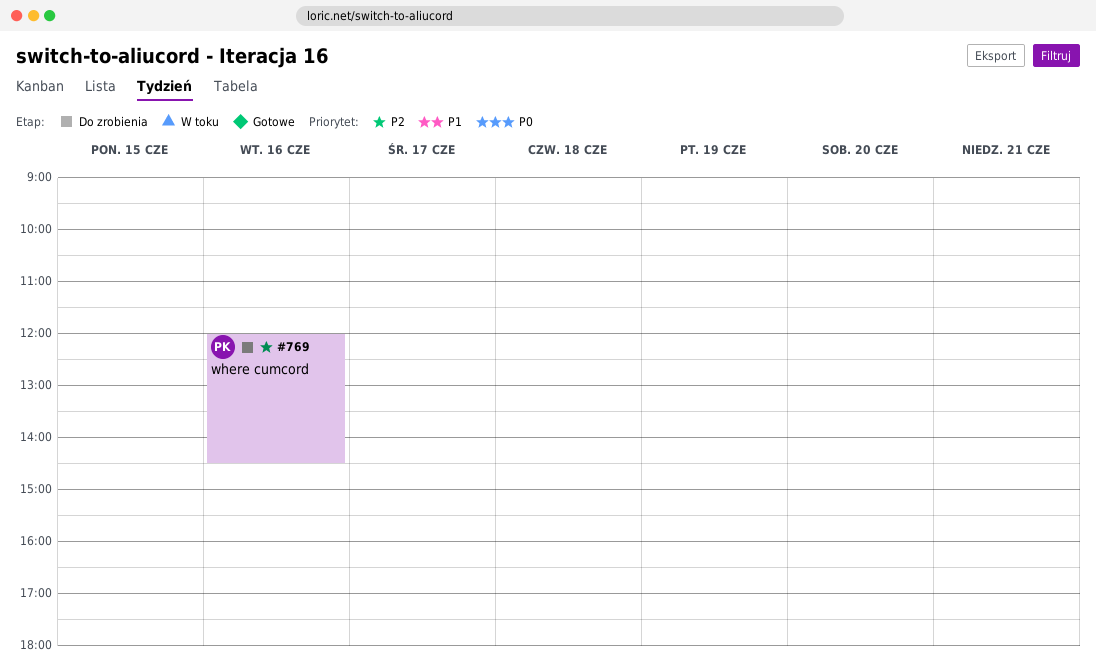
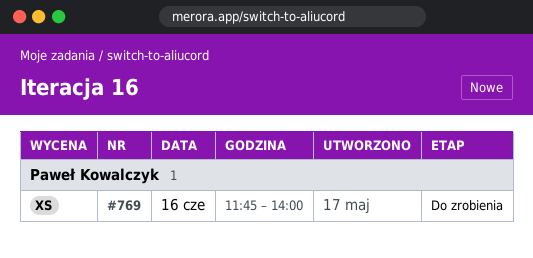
#769, begins: 12:00 -> 11:45
#769, ends: 14:30 -> 14:00

